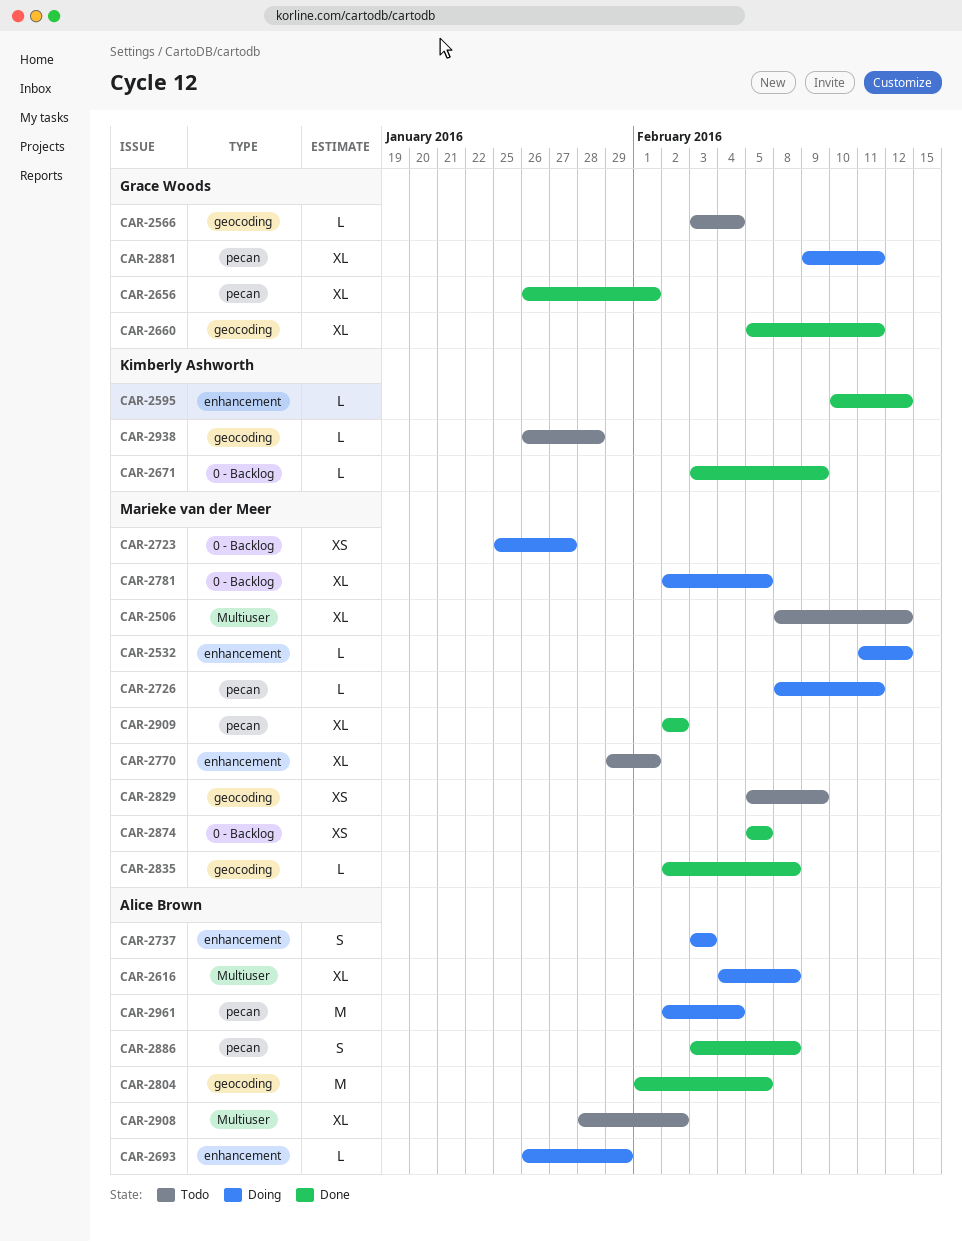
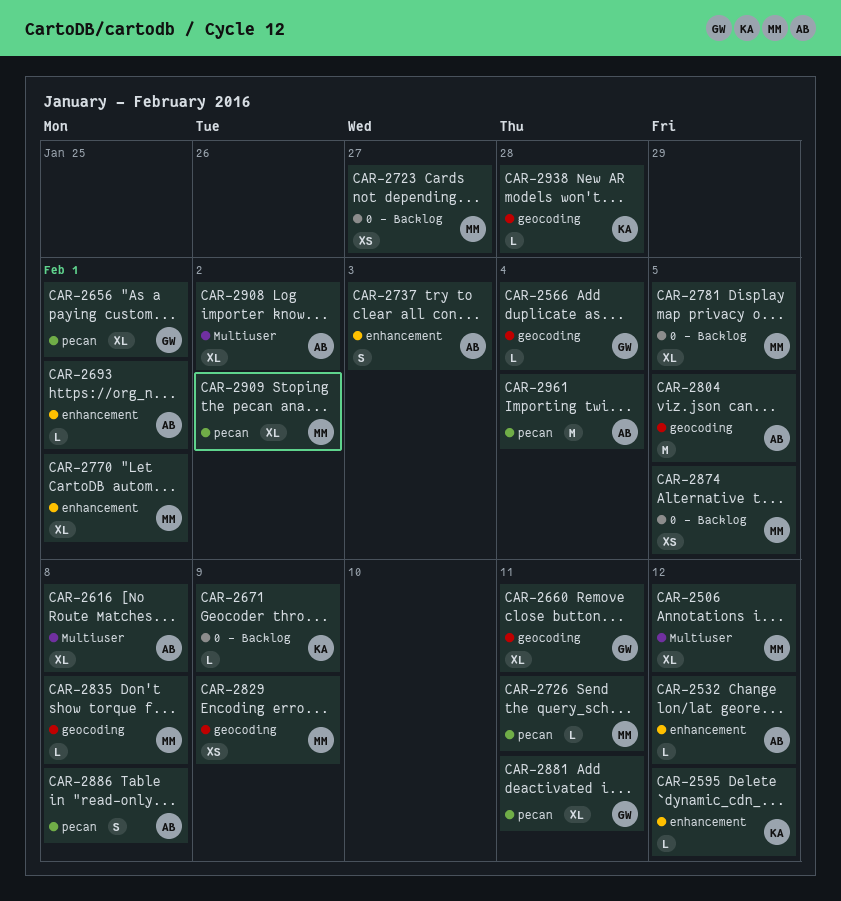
CAR-2532, owner: Marieke van der Meer -> Alice Brown
CAR-2693, due: Jan 29 -> Feb 1

